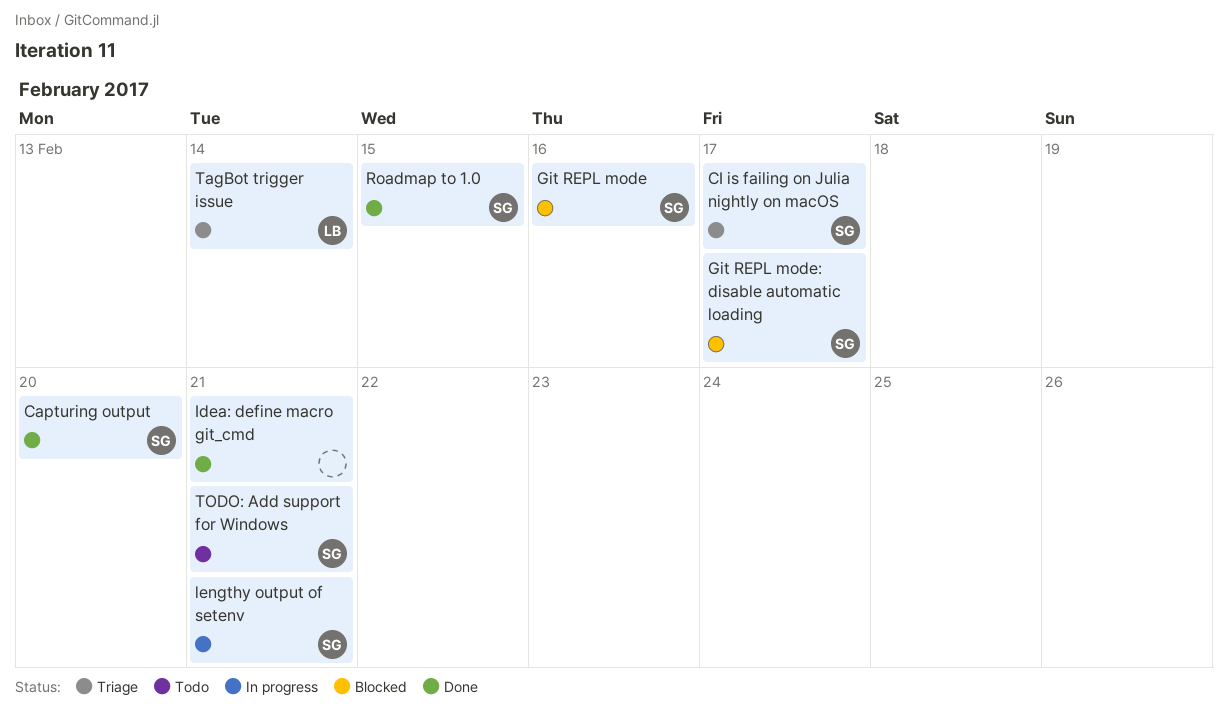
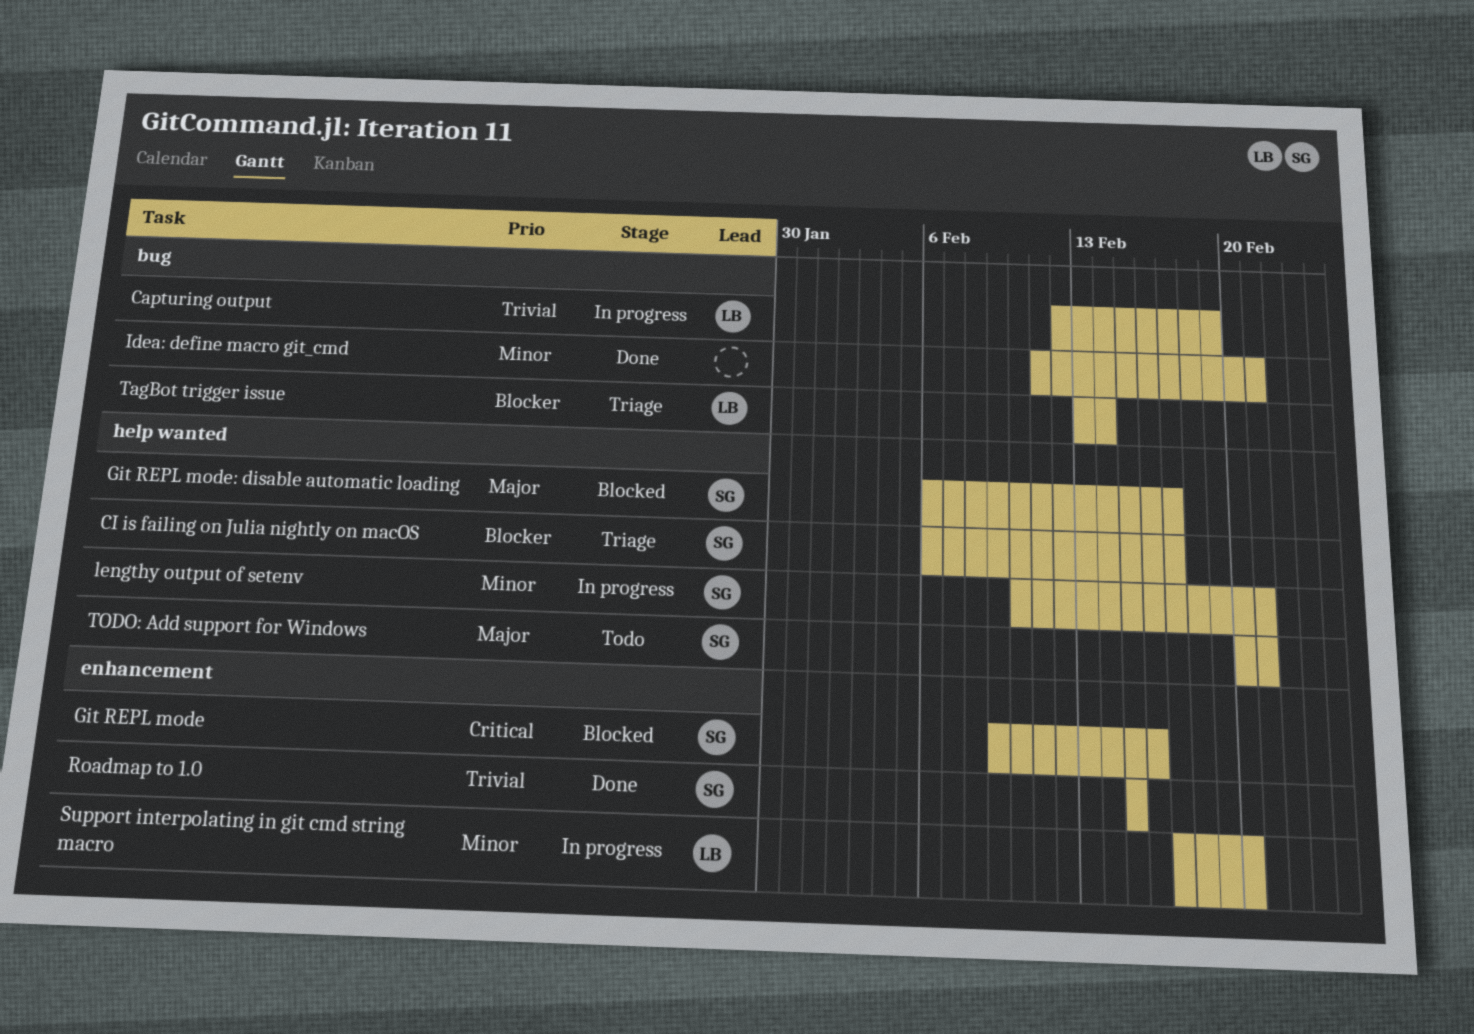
Capturing output, status: Done -> In progress
Capturing output, owner: SG -> LB
Capturing output, due: Feb 20 -> Feb 19
Support interpolating in git cmd string macro: none -> present

